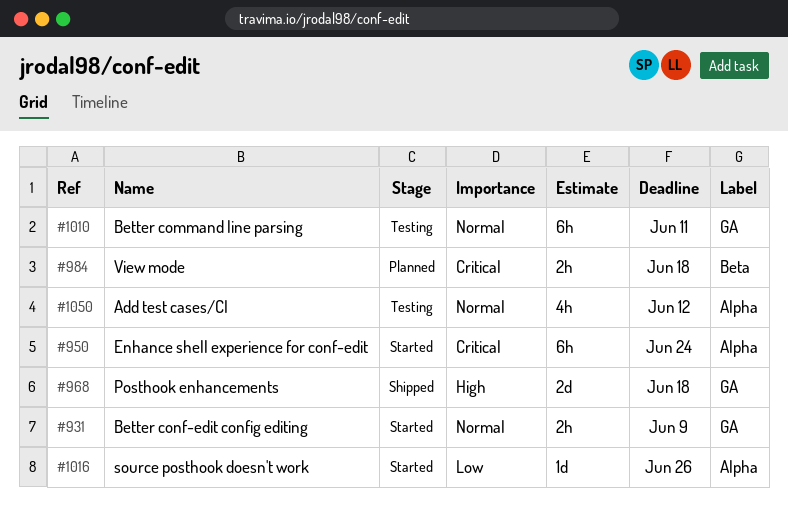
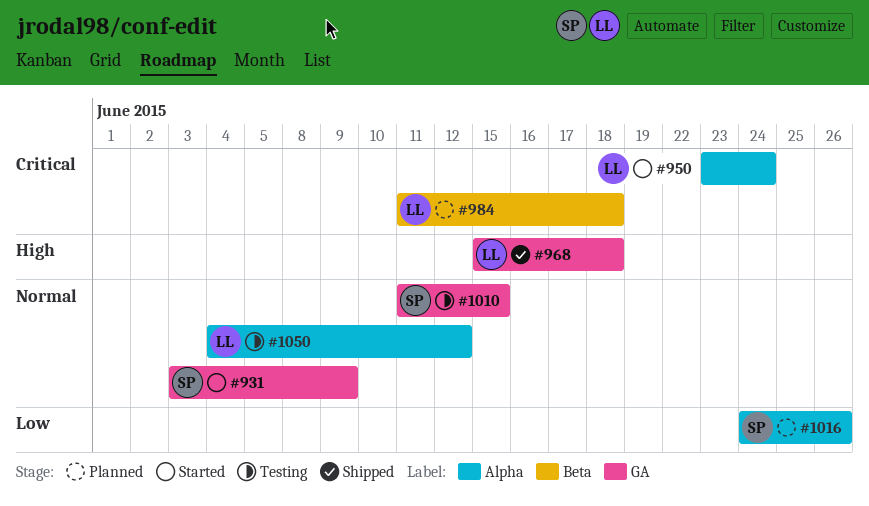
#1010, due: Jun 11 -> Jun 15
#1016, status: Started -> Planned

